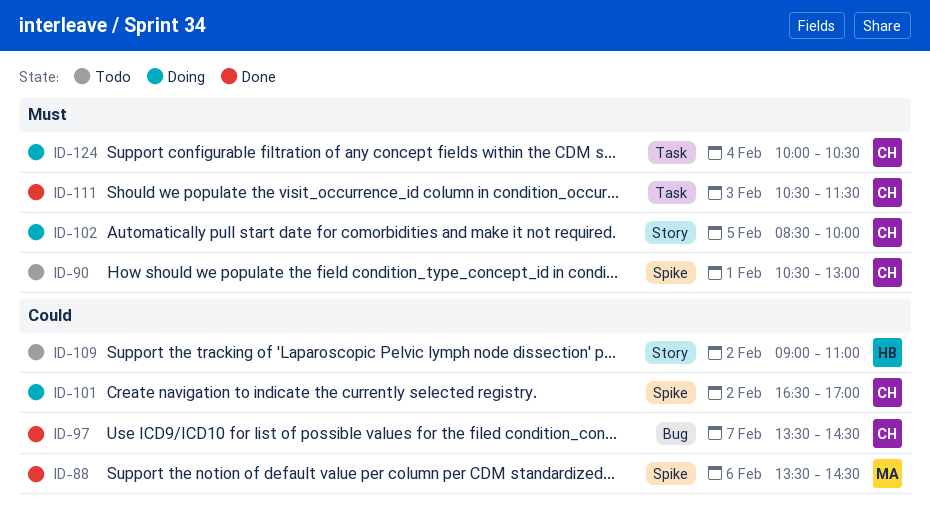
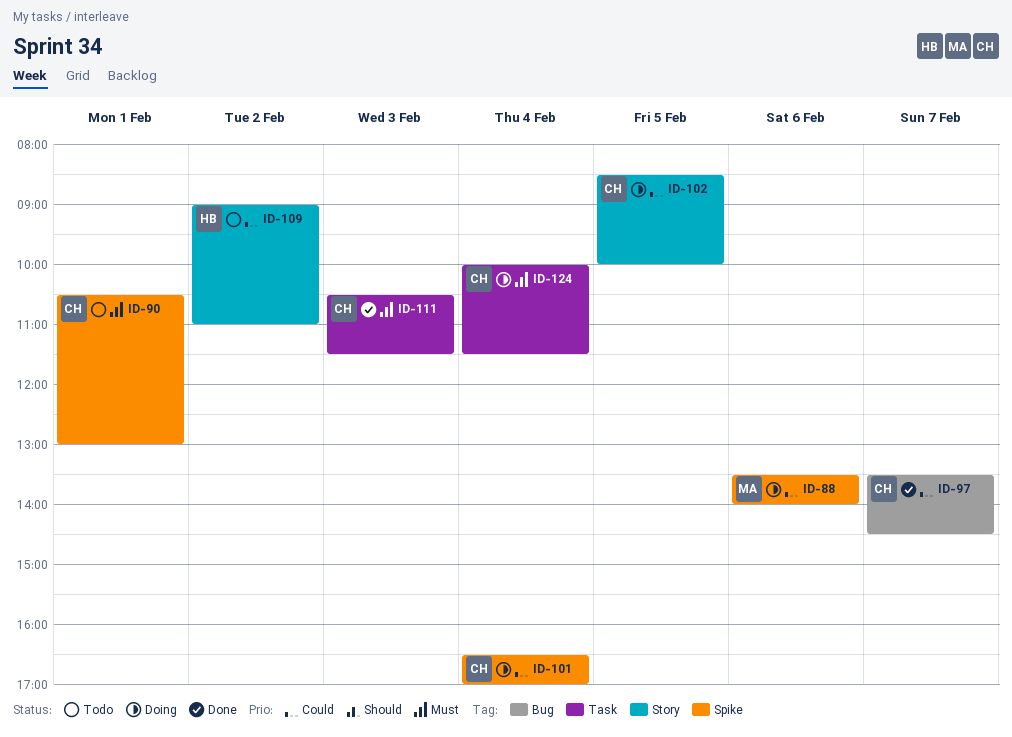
ID-88, status: Done -> Doing
ID-88, ends: 14:30 -> 14:00
ID-101, day: Feb 2 -> Feb 4
ID-102, priority: Must -> Could
ID-124, ends: 10:30 -> 11:30

